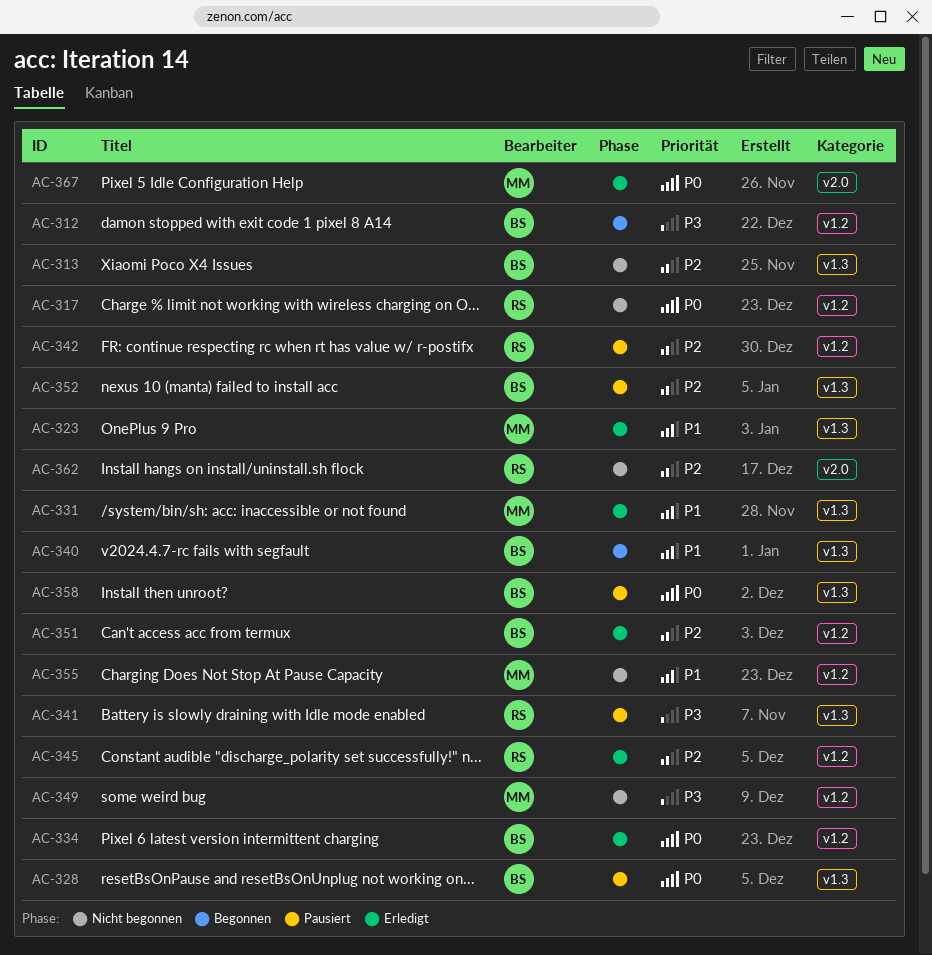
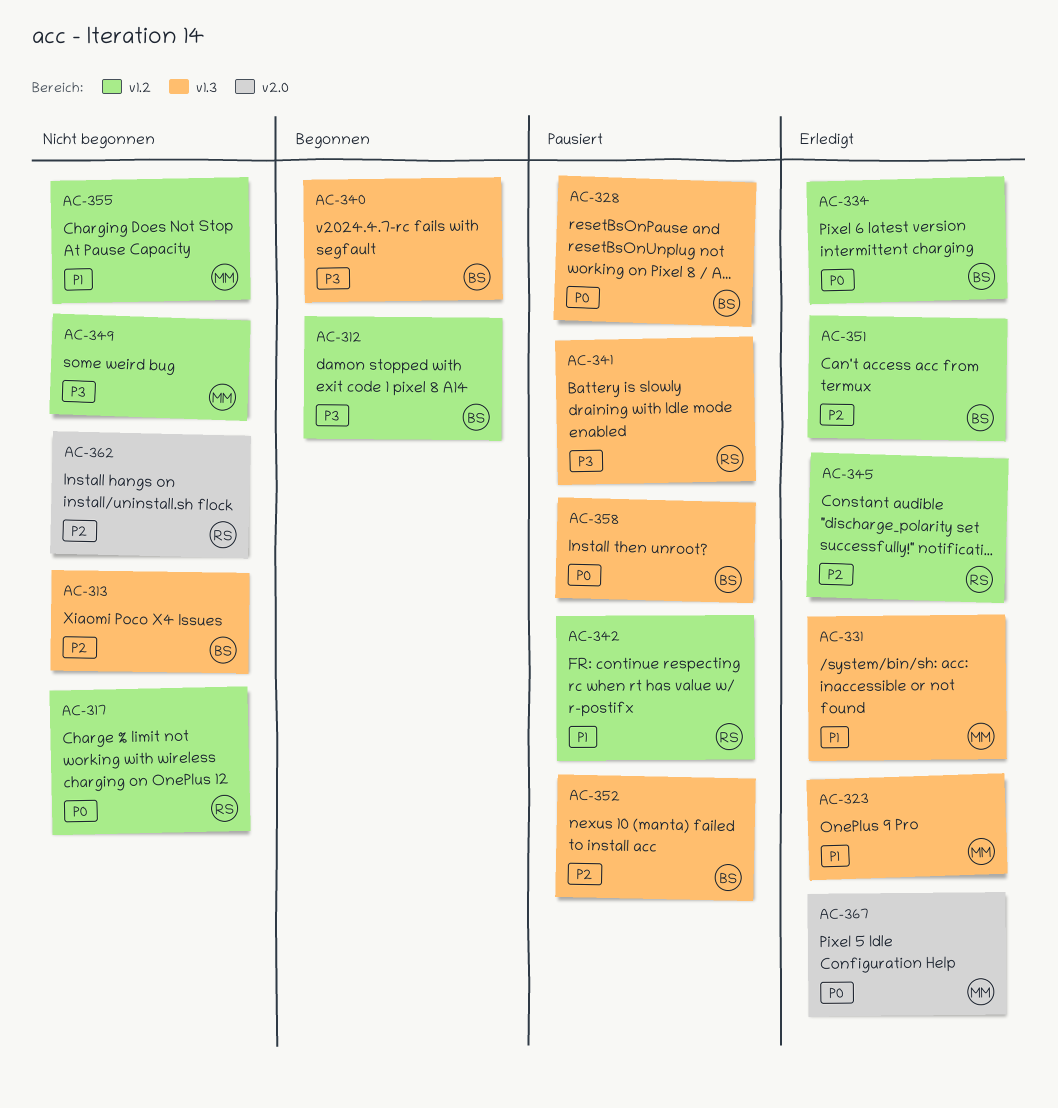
AC-340, priority: P1 -> P3
AC-342, priority: P2 -> P1

